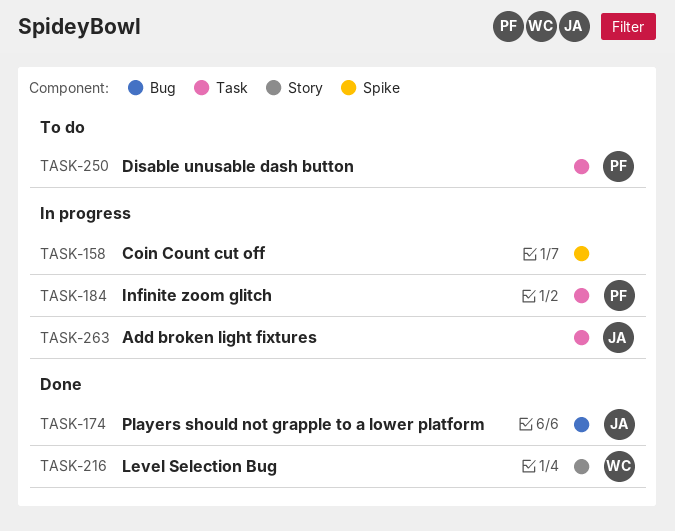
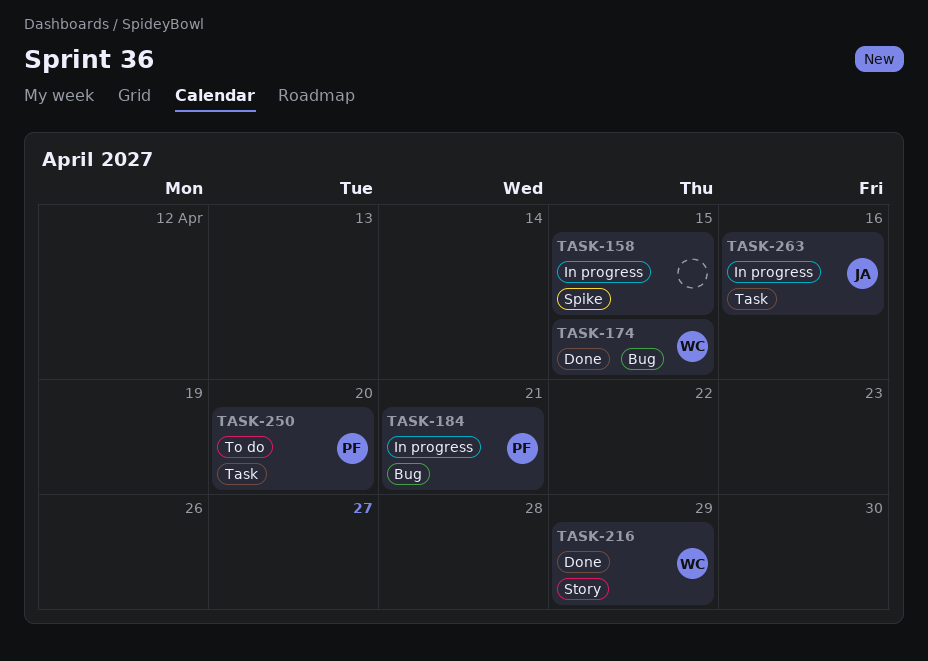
TASK-174, owner: JA -> WC
TASK-184, label: Task -> Bug

